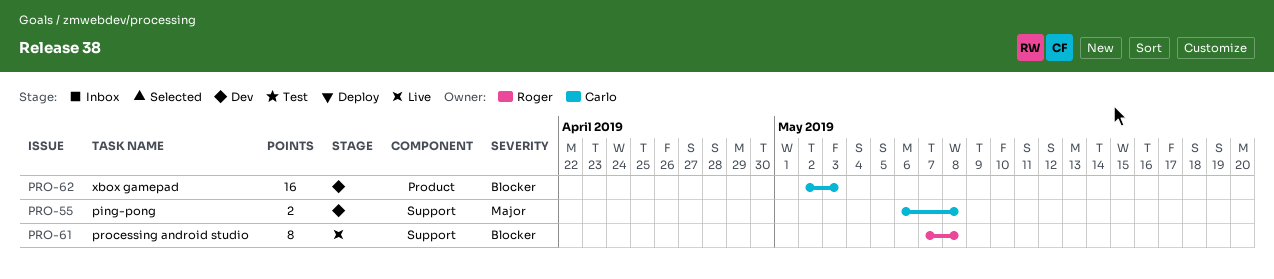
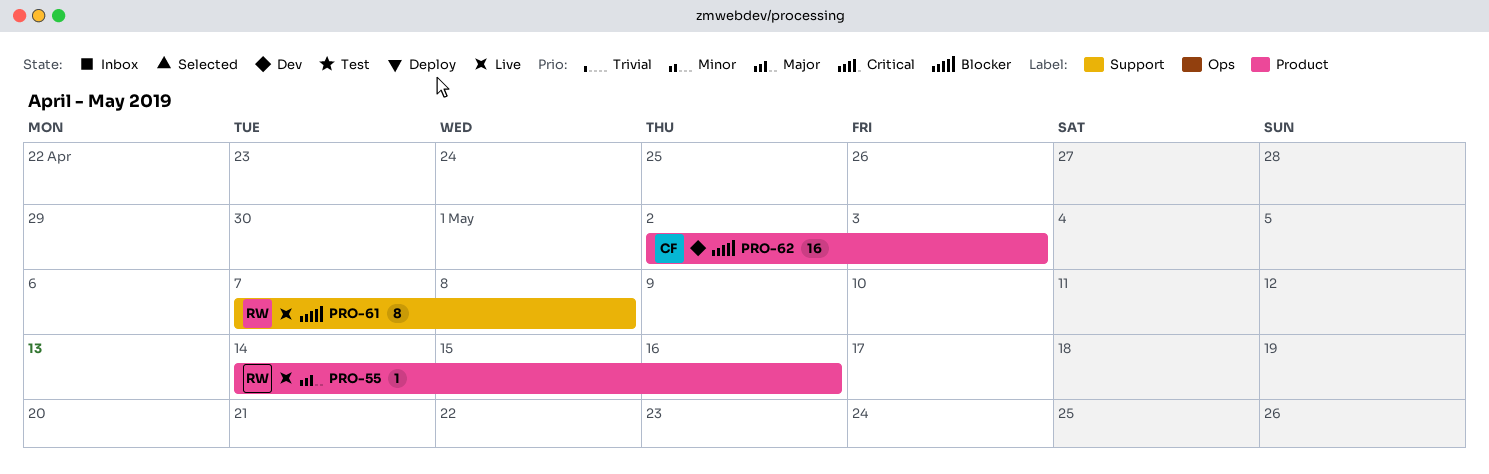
PRO-55, status: Dev -> Live
PRO-55, owner: Carlo -> Roger
PRO-55, label: Support -> Product
PRO-55, estimate: 2 -> 1
PRO-55, start: May 6 -> May 14
PRO-55, due: May 8 -> May 16

